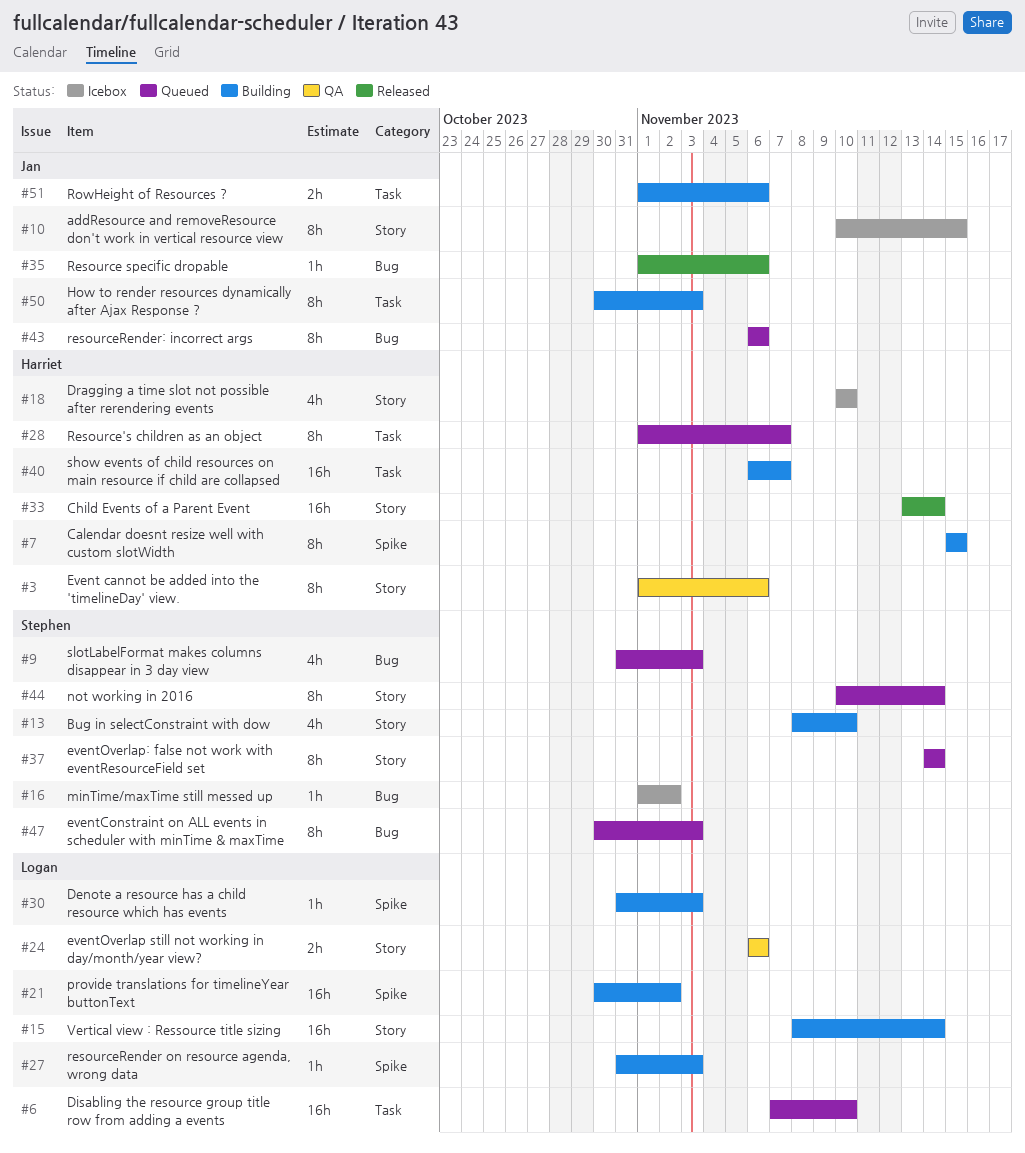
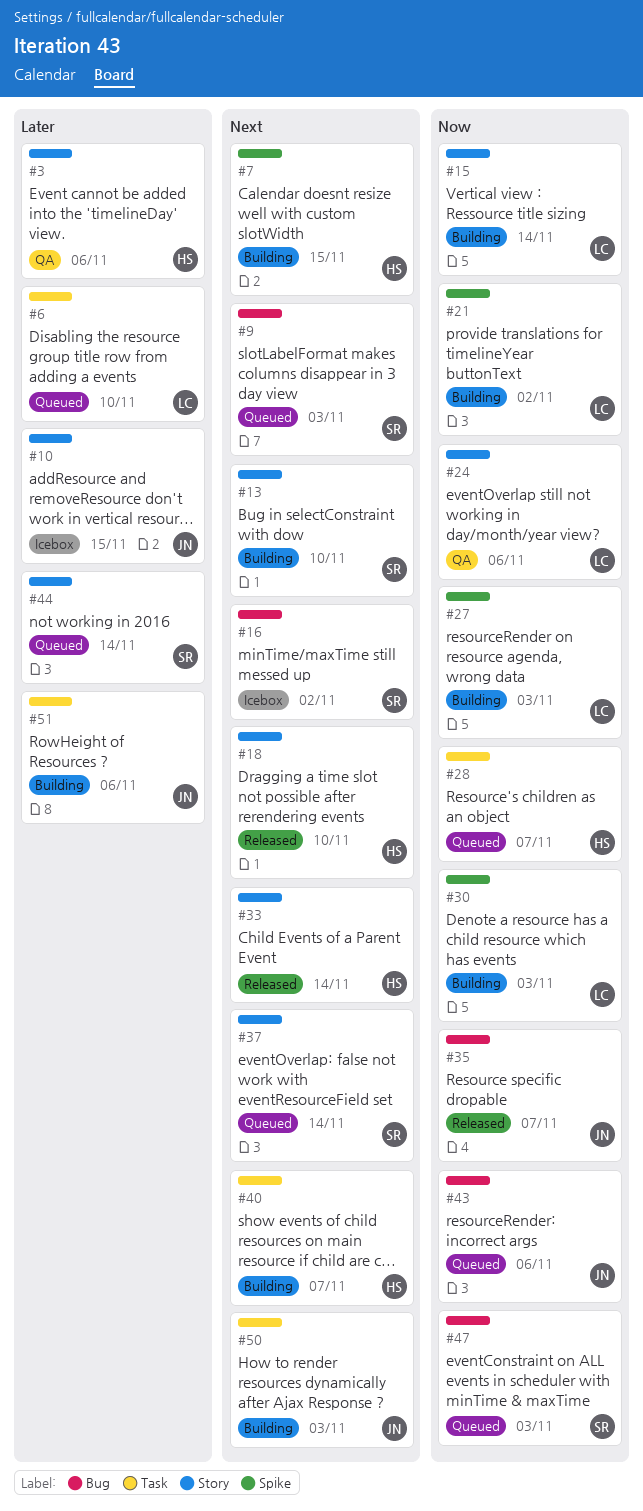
#18, status: Icebox -> Released
#35, due: Nov 6 -> Nov 7

